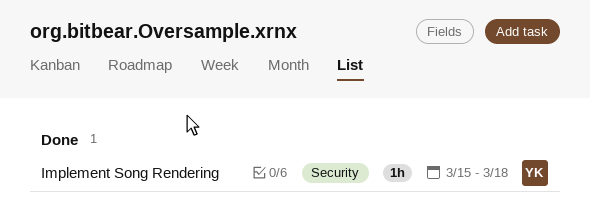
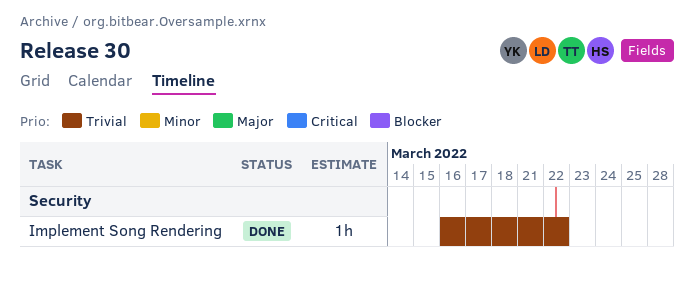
Implement Song Rendering, start: Mar 15 -> Mar 16
Implement Song Rendering, due: Mar 18 -> Mar 22

